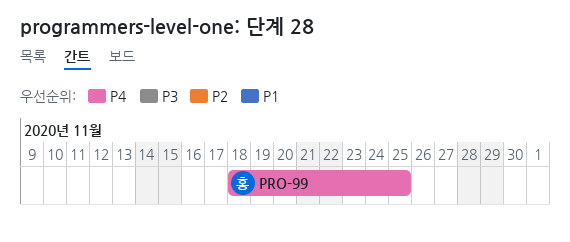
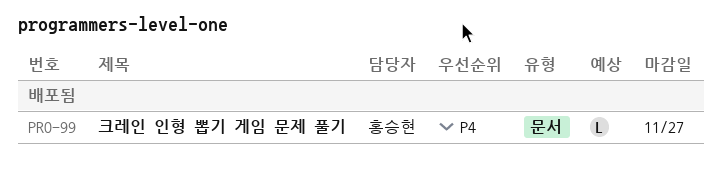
PRO-99, due: Nov 25 -> Nov 27

